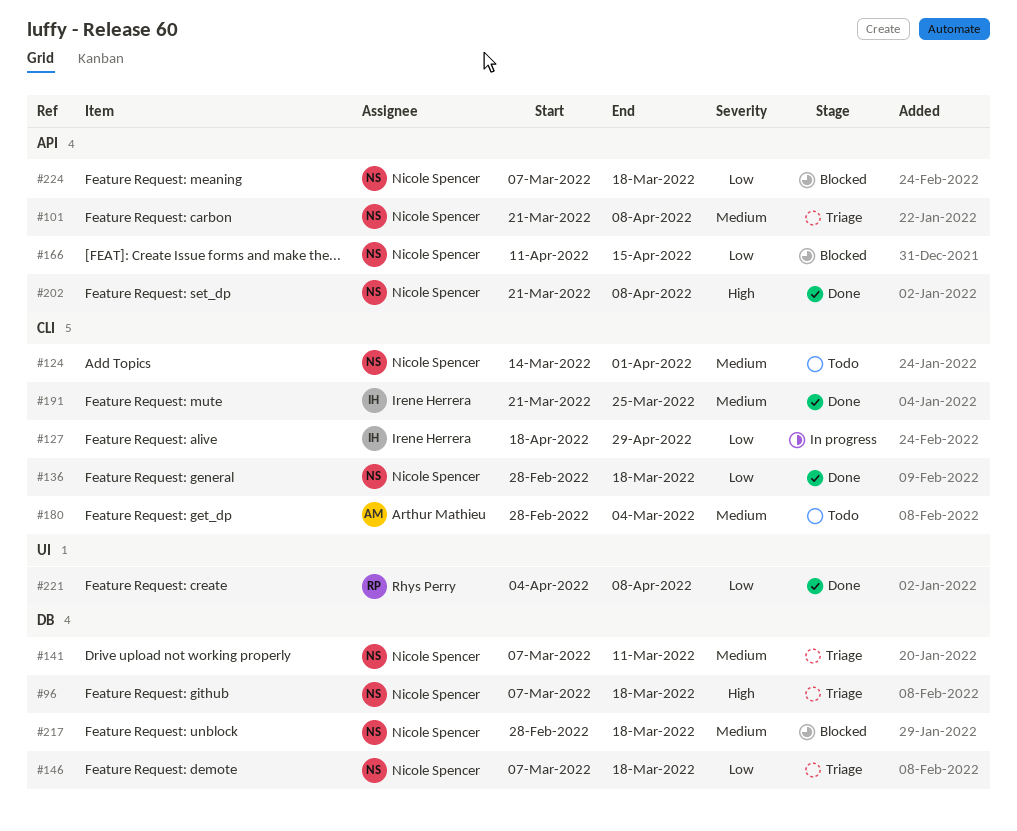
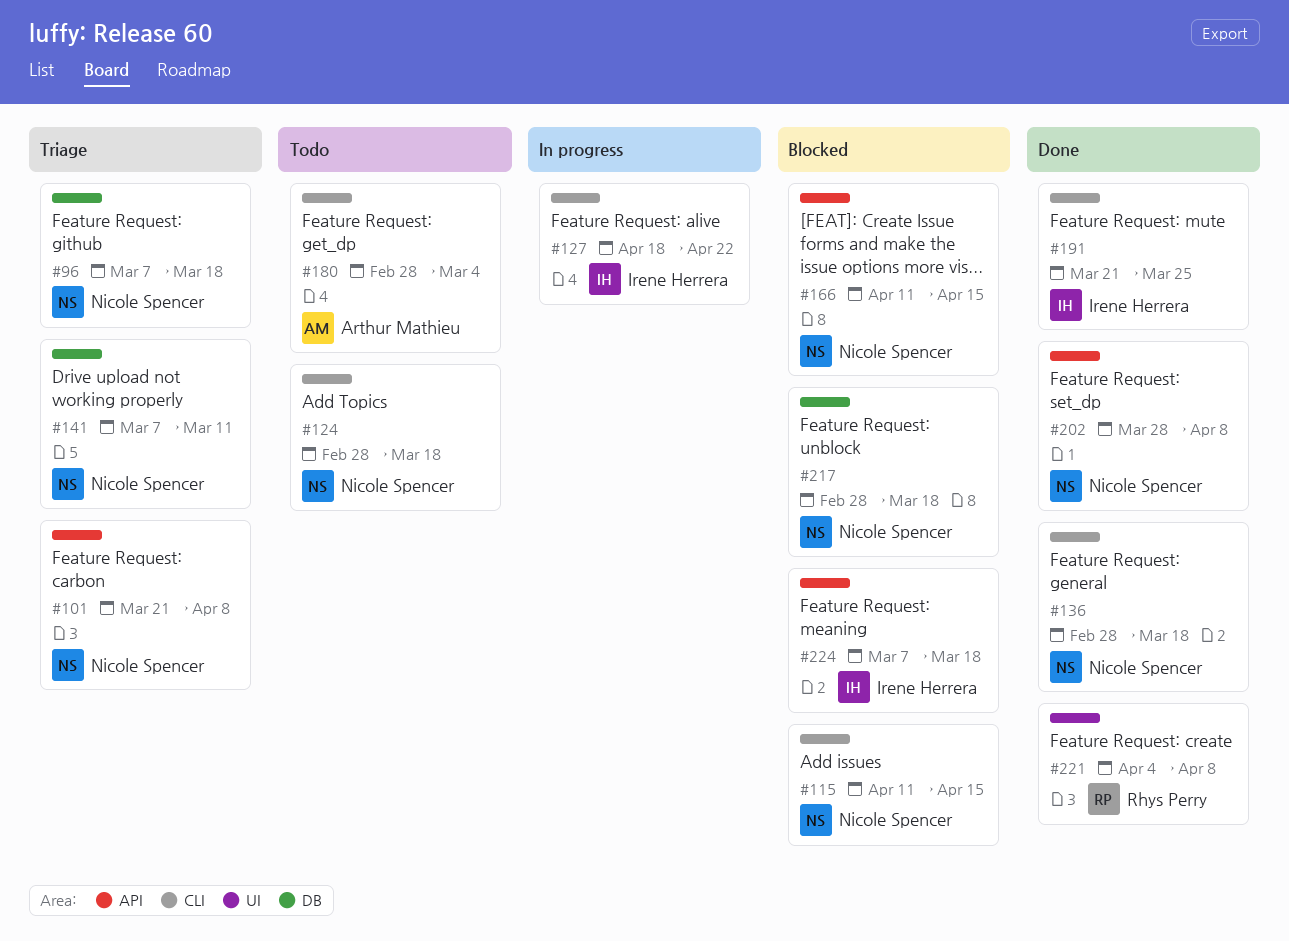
#115: none -> present
#124, start: Mar 14 -> Feb 28
#124, due: Apr 1 -> Mar 18
#127, due: Apr 29 -> Apr 22
#146: present -> none
#202, start: Mar 21 -> Mar 28
#224, owner: Nicole Spencer -> Irene Herrera

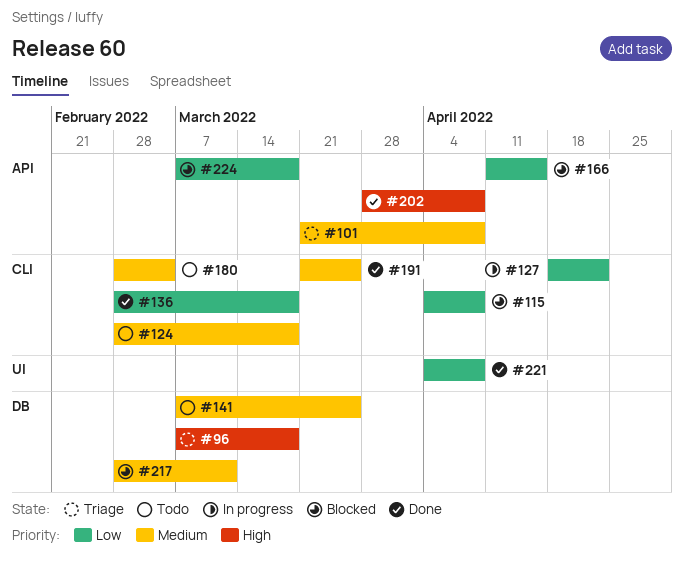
#115, start: Apr 11 -> Apr 4
#115, due: Apr 15 -> Apr 8
#141, status: Triage -> Todo
#141, due: Mar 11 -> Mar 25
#217, due: Mar 18 -> Mar 11

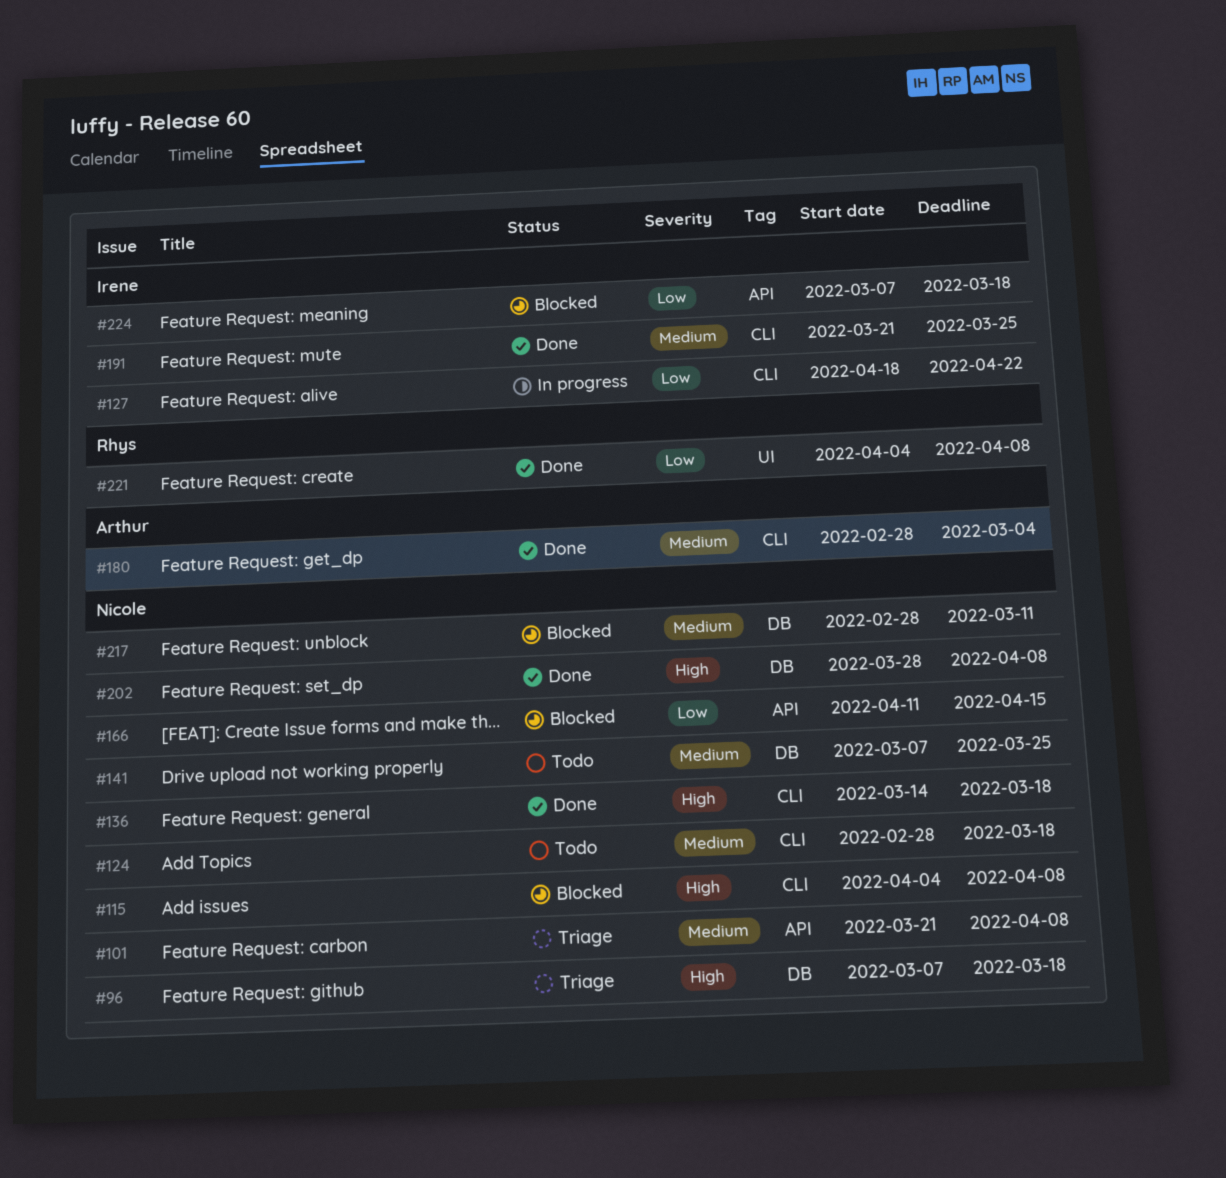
#115, priority: Low -> High
#136, priority: Low -> High
#136, start: Feb 28 -> Mar 14
#180, status: Todo -> Done
#202, label: API -> DB

